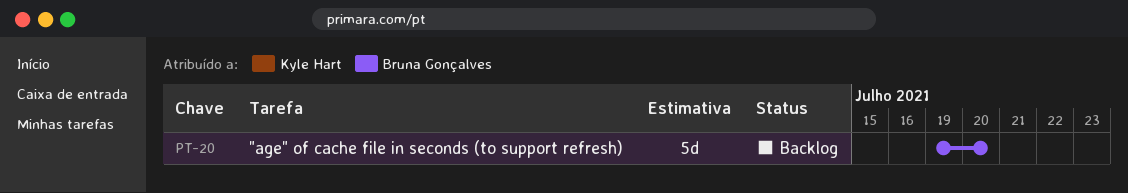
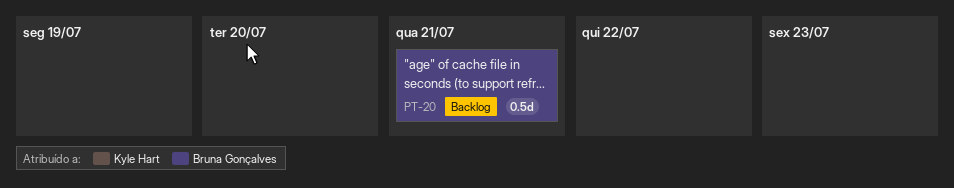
PT-20, estimate: 5d -> 0.5d
PT-20, due: Jul 20 -> Jul 21

